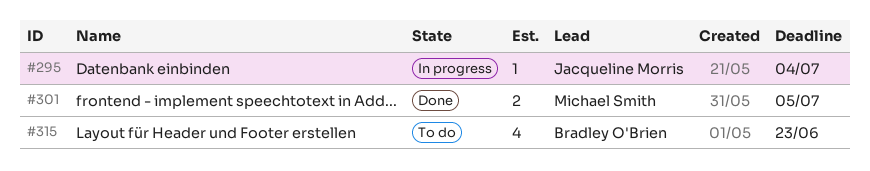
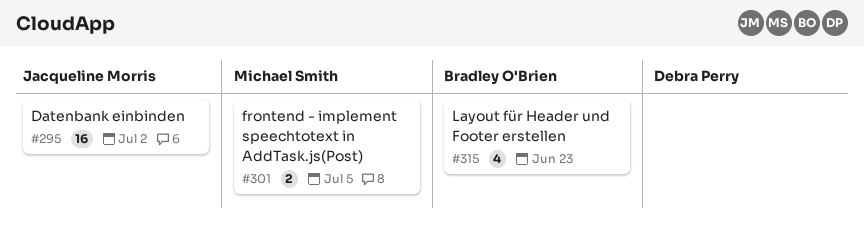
#295, estimate: 1 -> 16
#295, due: Jul 4 -> Jul 2

